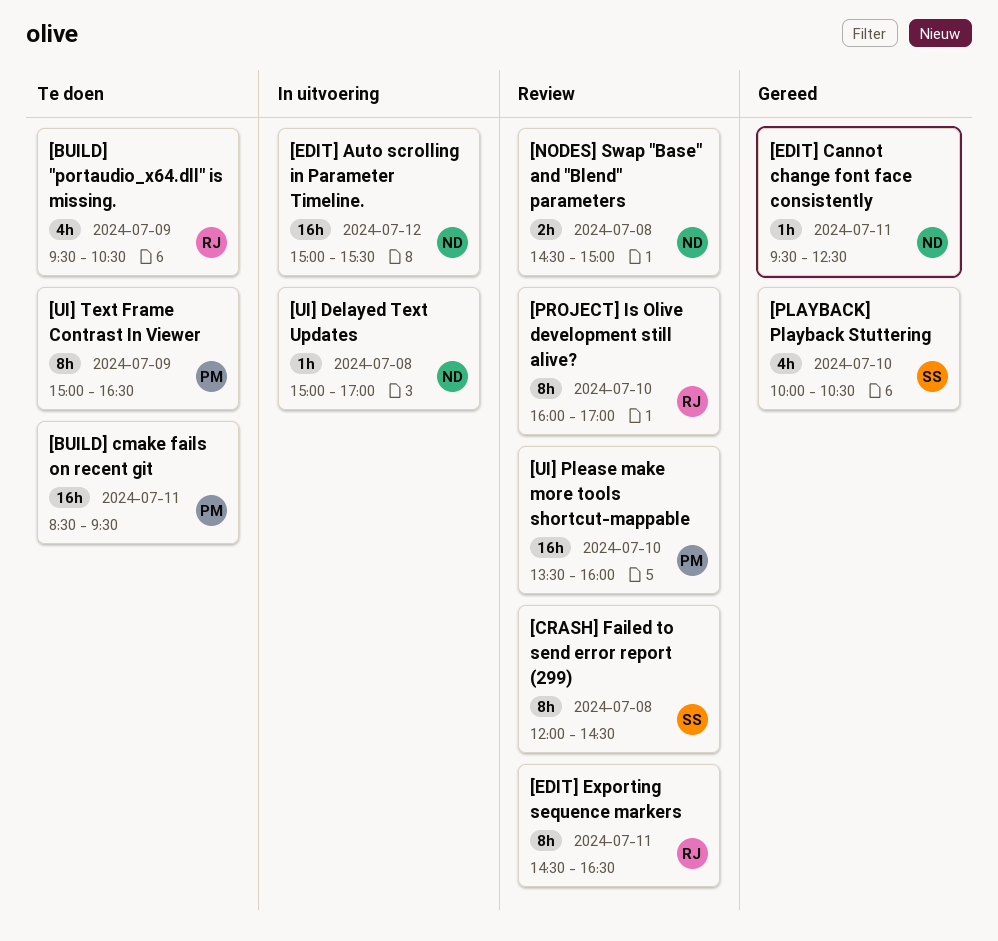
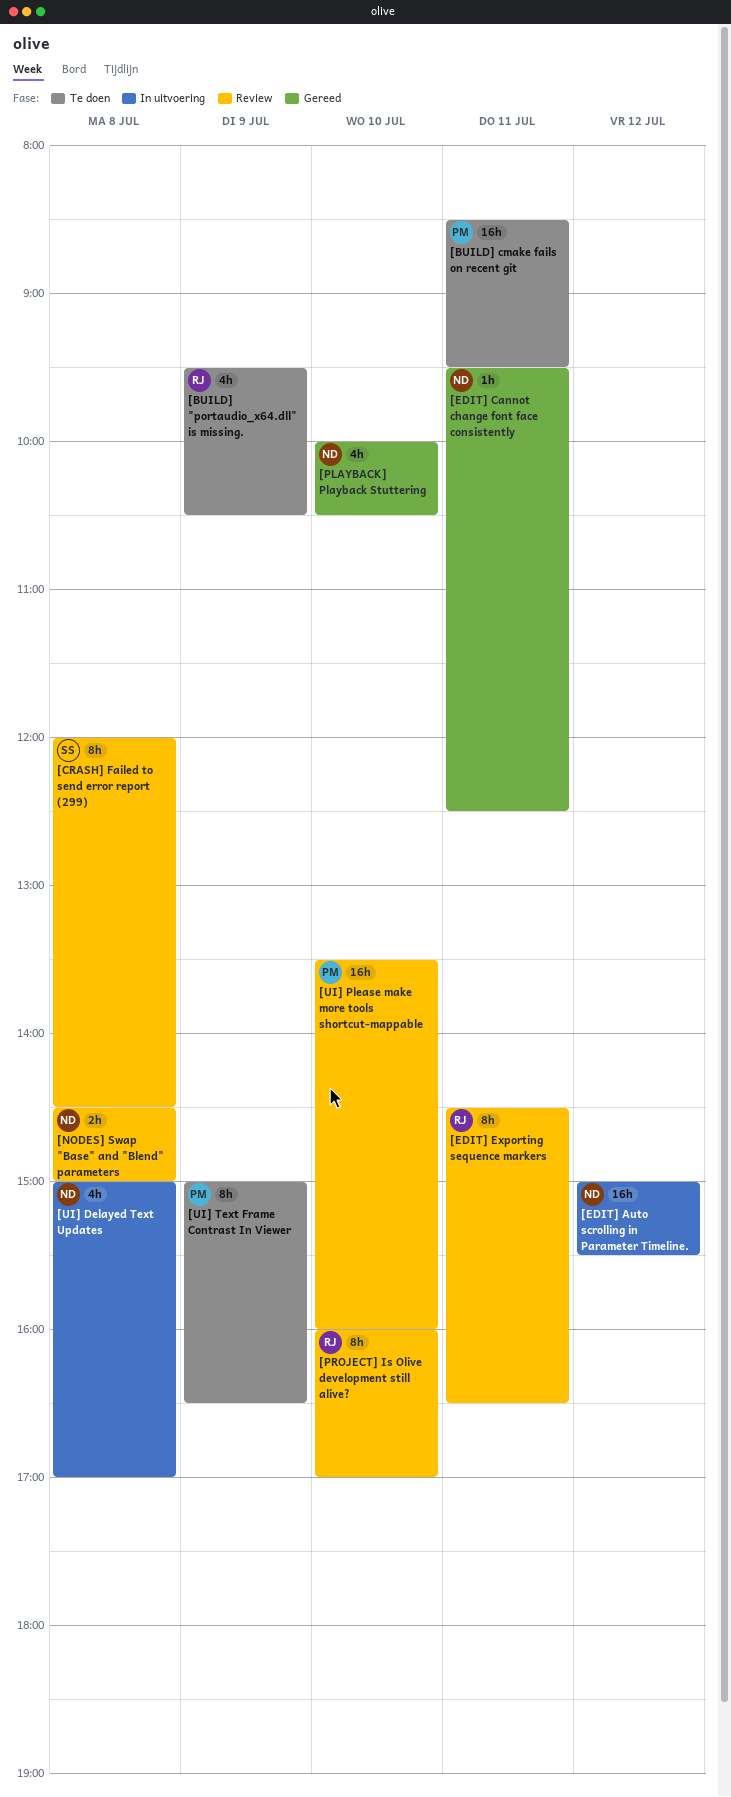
[PLAYBACK] Playback Stuttering, owner: SS -> ND
[UI] Delayed Text Updates, estimate: 1h -> 4h

